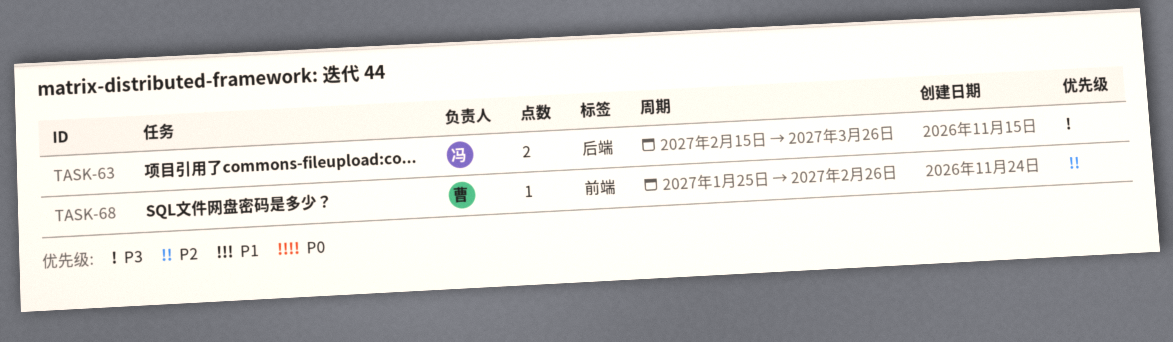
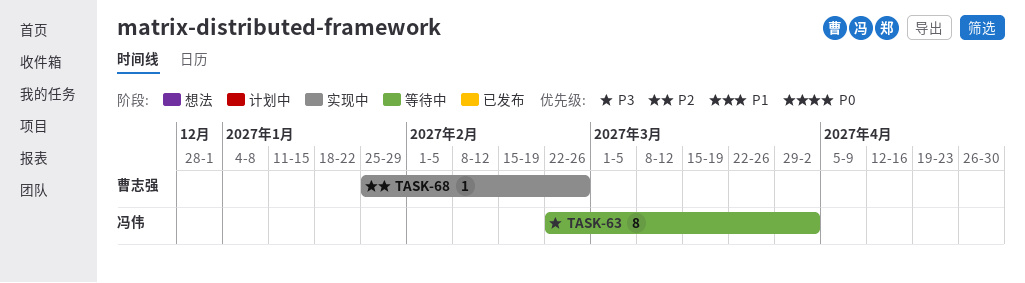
TASK-63, estimate: 2 -> 8
TASK-63, start: Feb 15 -> Feb 22
TASK-63, due: Mar 26 -> Apr 2

